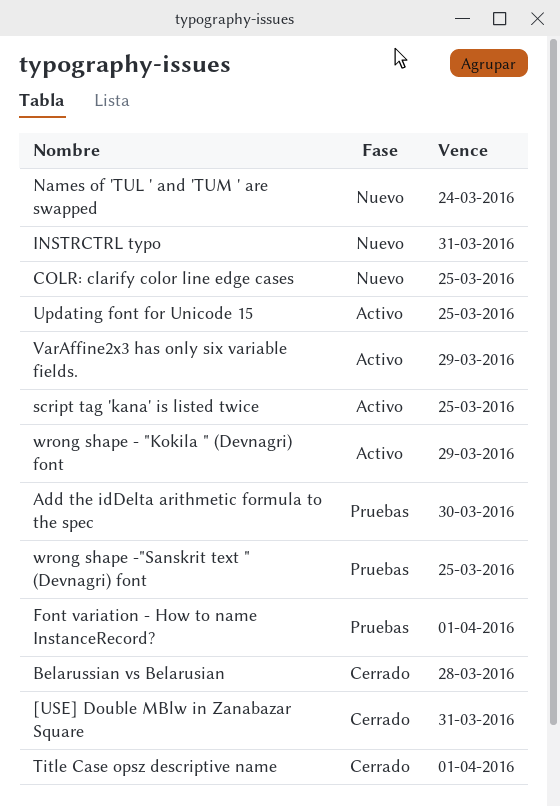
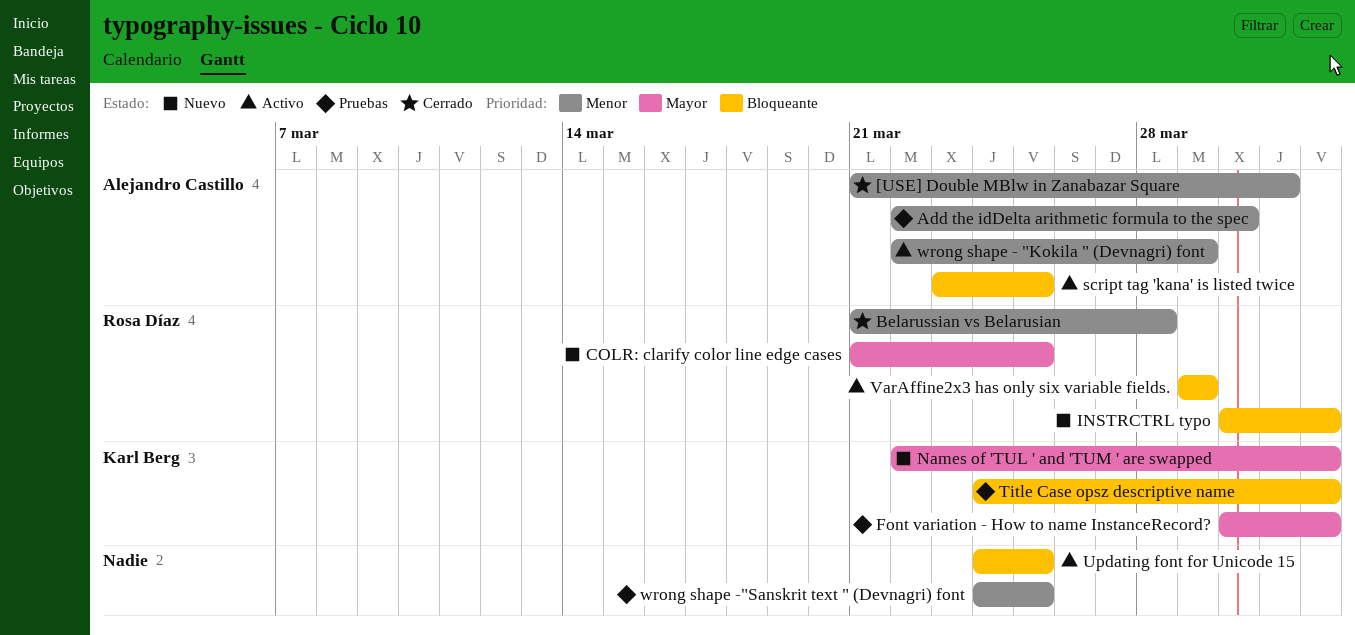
INSTRCTRL typo, due: Mar 31 -> Apr 1
Names of 'TUL ' and 'TUM ' are swapped, due: Mar 24 -> Apr 1
Title Case opsz descriptive name, status: Cerrado -> Pruebas

